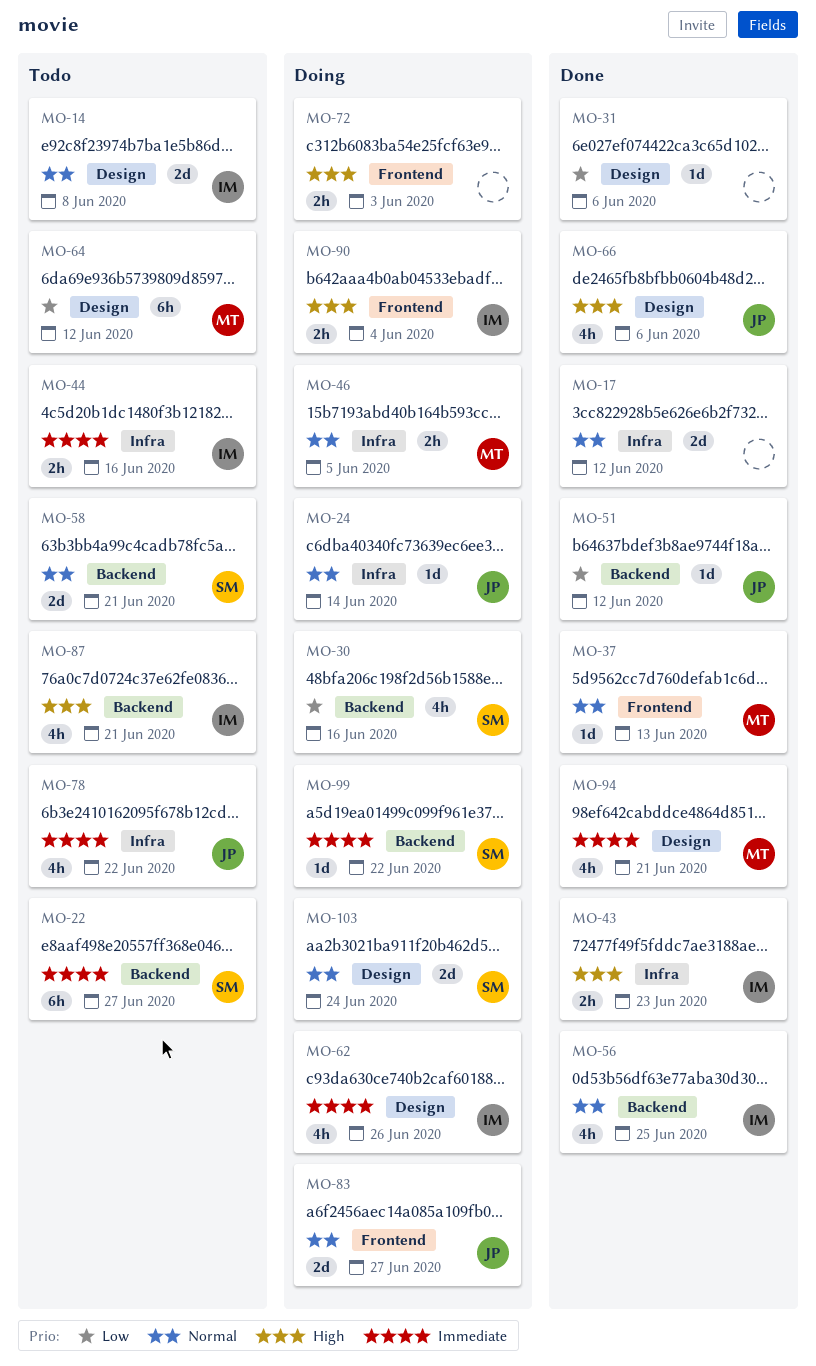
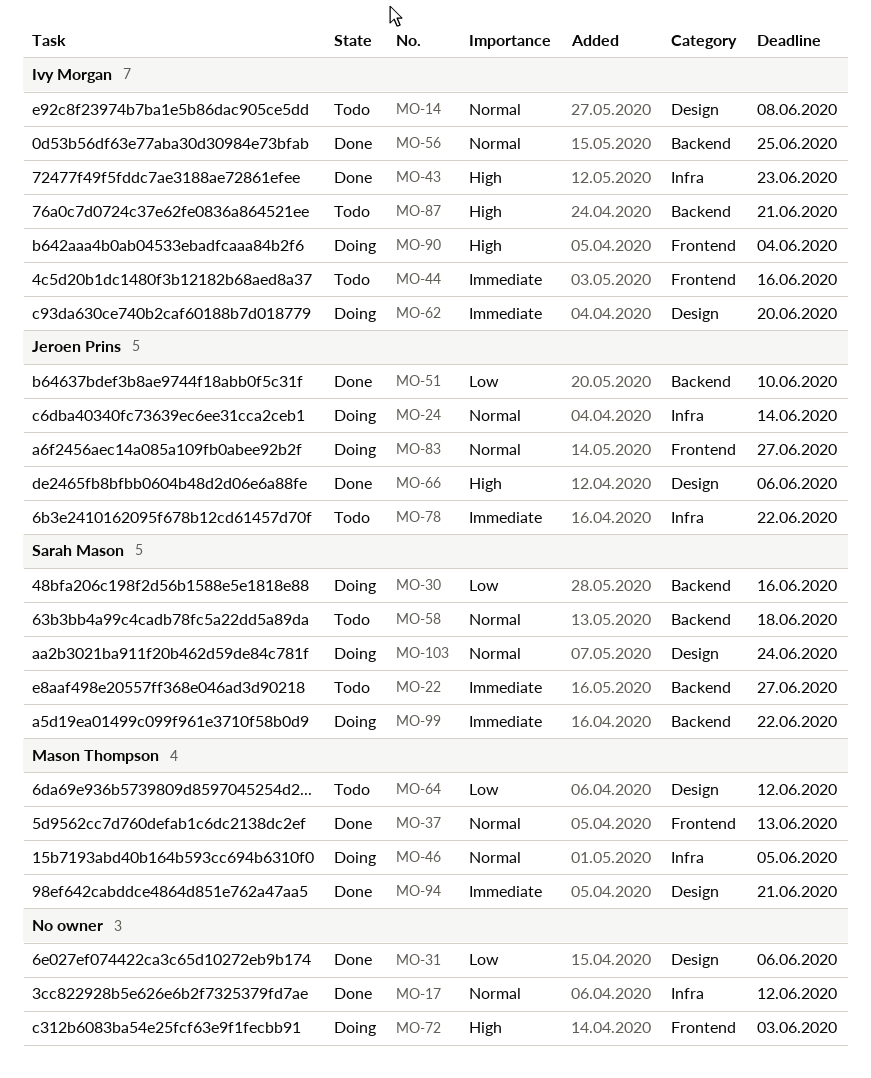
MO-44, label: Infra -> Frontend
MO-51, due: Jun 12 -> Jun 10
MO-58, due: Jun 21 -> Jun 18
MO-62, due: Jun 26 -> Jun 20

